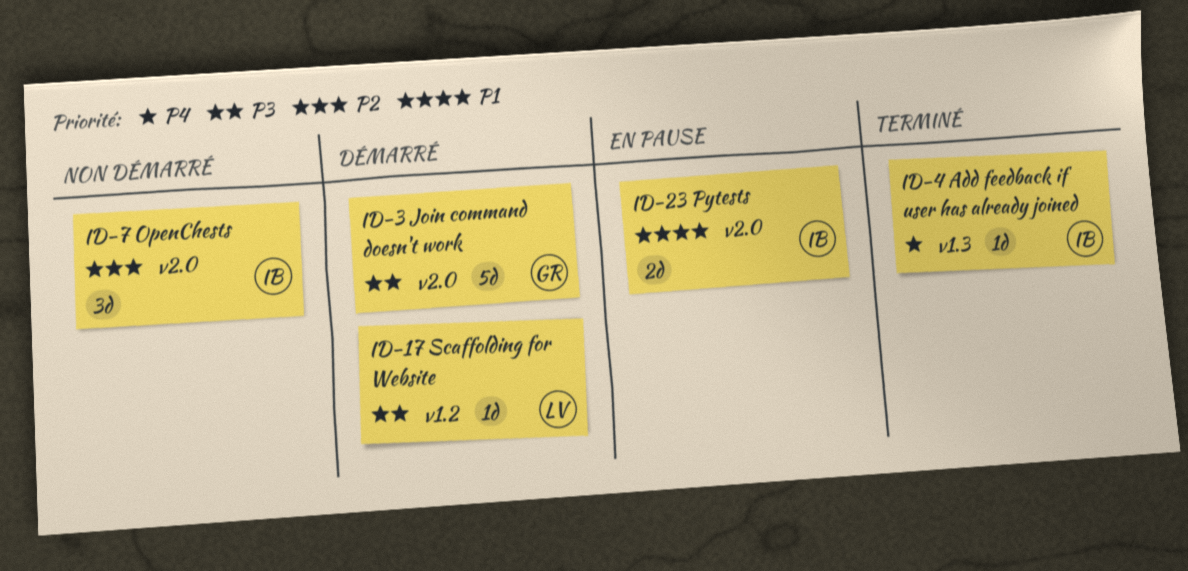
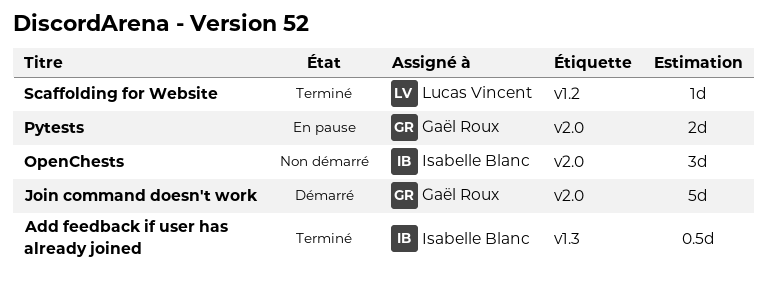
Add feedback if user has already joined, estimate: 1d -> 0.5d
Pytests, owner: Isabelle Blanc -> Gaël Roux
Scaffolding for Website, status: Démarré -> Terminé

